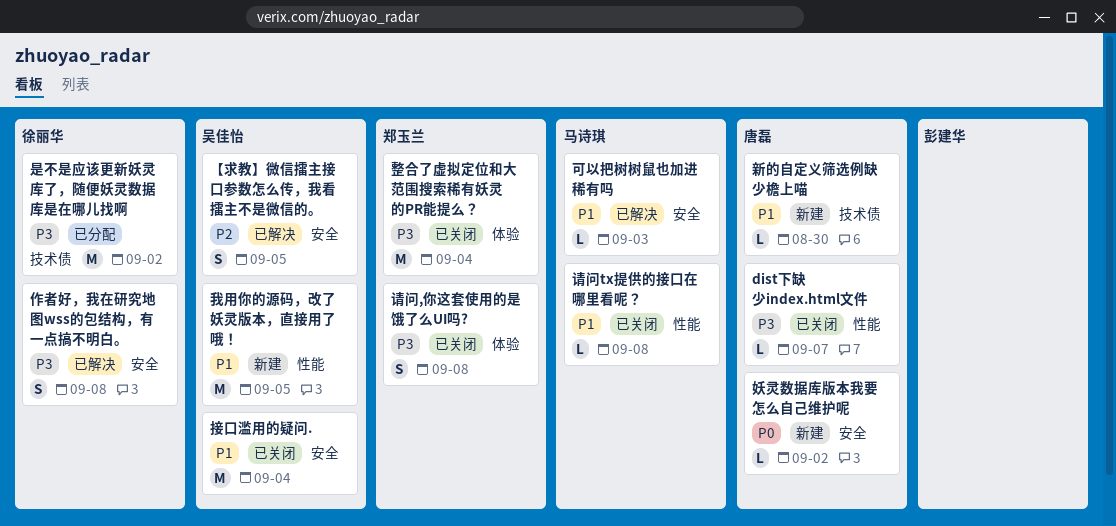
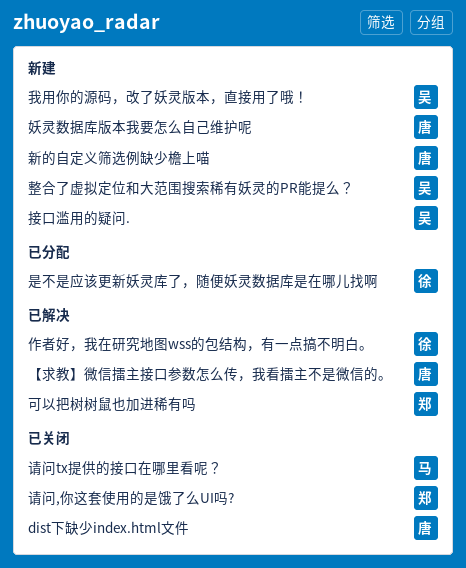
【求教】微信擂主接口参数怎么传，我看擂主不是微信的。, owner: 吴佳怡 -> 唐磊
可以把树树鼠也加进稀有吗, owner: 马诗琪 -> 郑玉兰
接口滥用的疑问., status: 已关闭 -> 新建
整合了虚拟定位和大范围搜索稀有妖灵的PR能提么？, status: 已关闭 -> 新建
整合了虚拟定位和大范围搜索稀有妖灵的PR能提么？, owner: 郑玉兰 -> 吴佳怡

